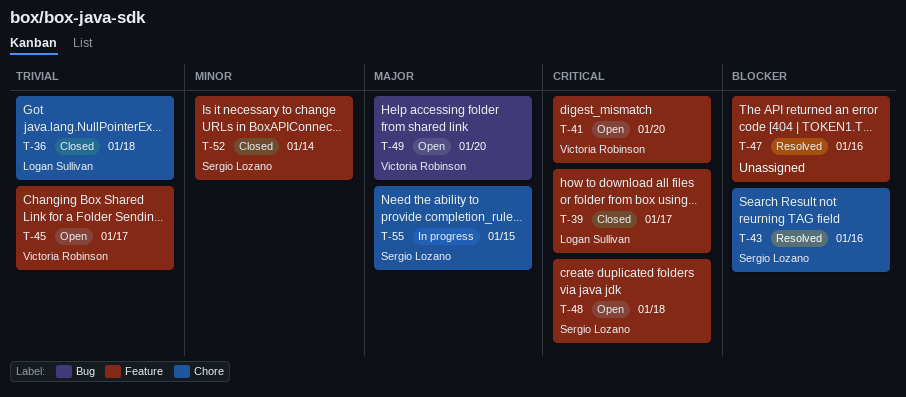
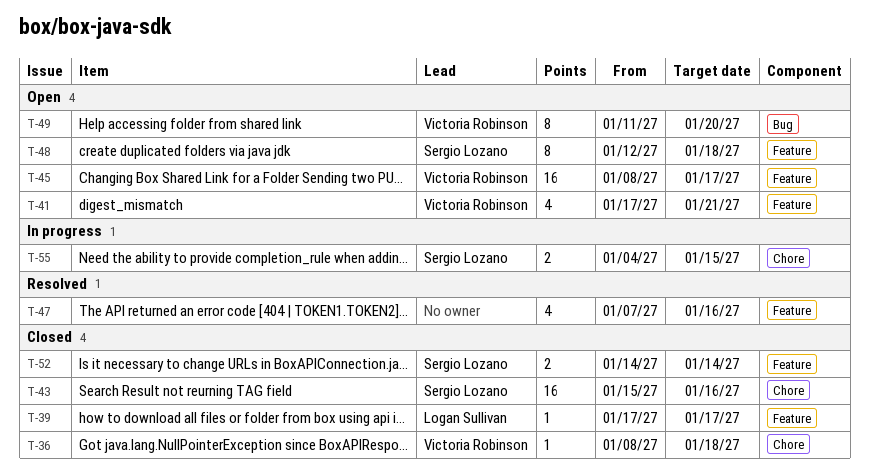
T-36, owner: Logan Sullivan -> Victoria Robinson
T-41, due: Jan 20 -> Jan 21
T-43, status: Resolved -> Closed

